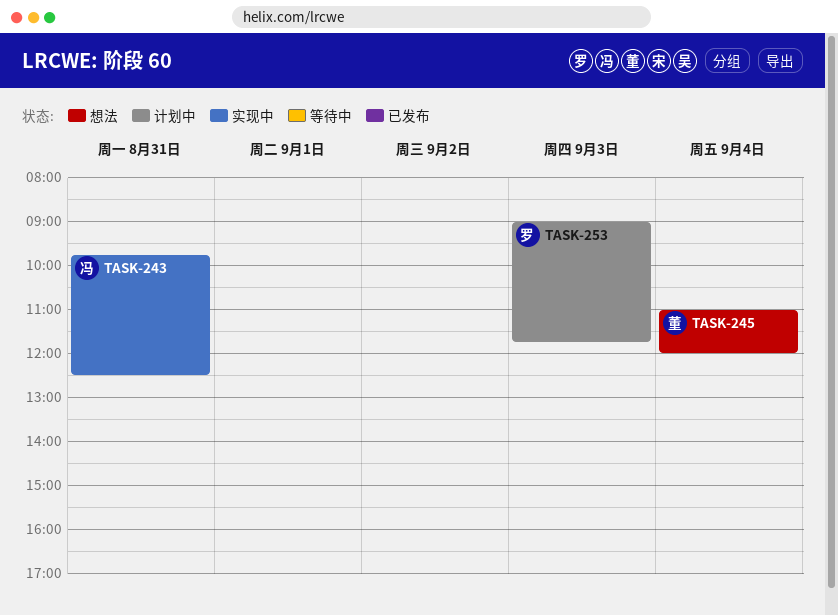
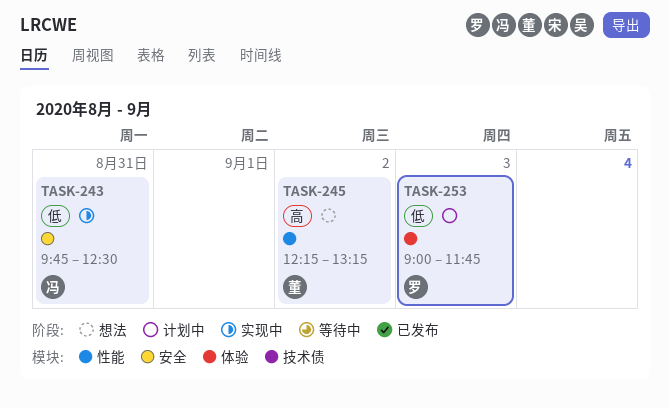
TASK-245, day: Sep 4 -> Sep 2
TASK-245, begins: 11:00 -> 12:15
TASK-245, ends: 12:00 -> 13:15

